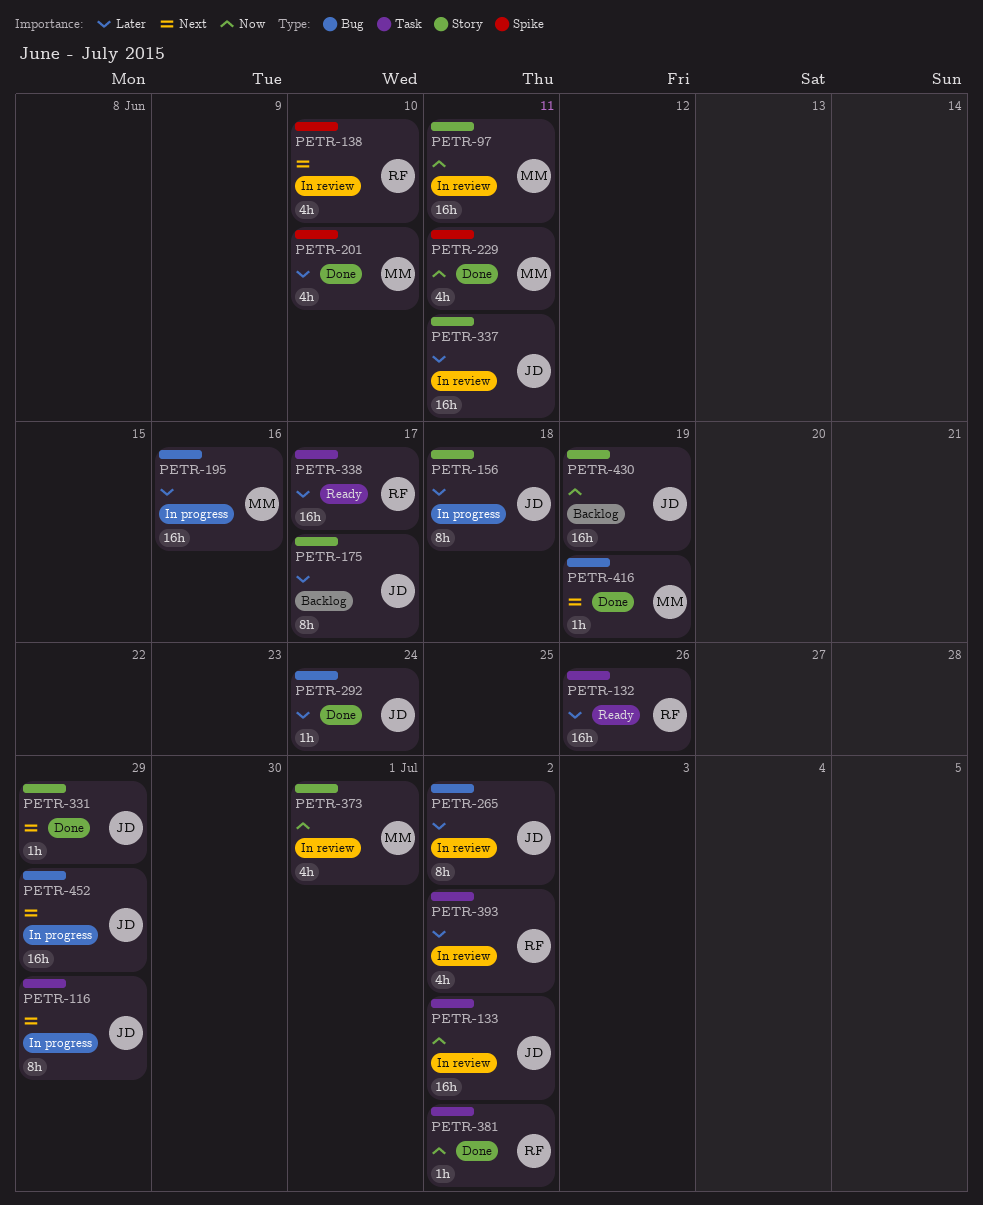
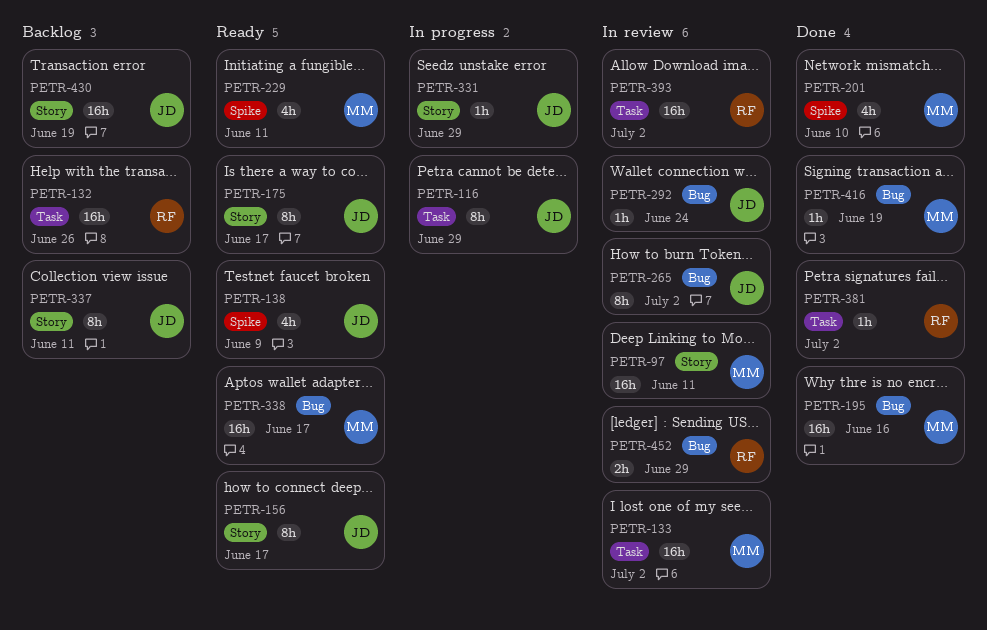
PETR-132, status: Ready -> Backlog
PETR-133, owner: JD -> MM
PETR-138, status: In review -> Ready
PETR-138, owner: RF -> JD
PETR-138, due: Jun 10 -> Jun 9
PETR-156, status: In progress -> Ready
PETR-156, due: Jun 18 -> Jun 17
PETR-175, status: Backlog -> Ready
PETR-195, status: In progress -> Done
PETR-229, status: Done -> Ready
PETR-292, status: Done -> In review
PETR-331, status: Done -> In progress
PETR-337, status: In review -> Backlog
PETR-337, estimate: 16h -> 8h
PETR-338, owner: RF -> MM
PETR-338, label: Task -> Bug
PETR-373: present -> none
PETR-393, estimate: 4h -> 16h
PETR-452, status: In progress -> In review
PETR-452, owner: JD -> RF
PETR-452, estimate: 16h -> 2h

